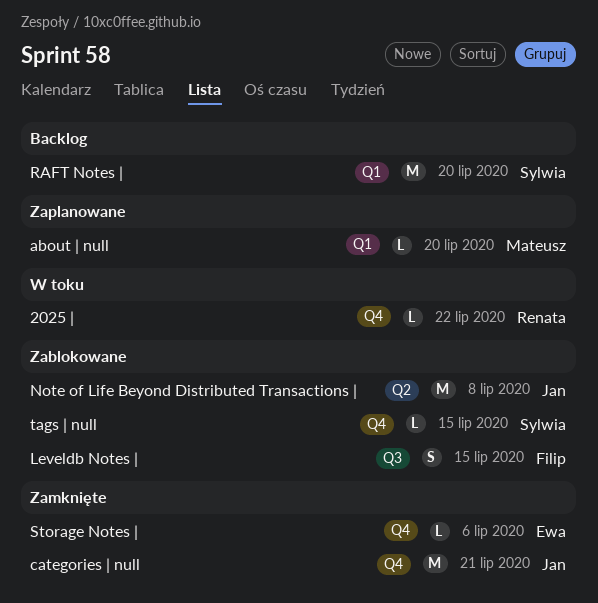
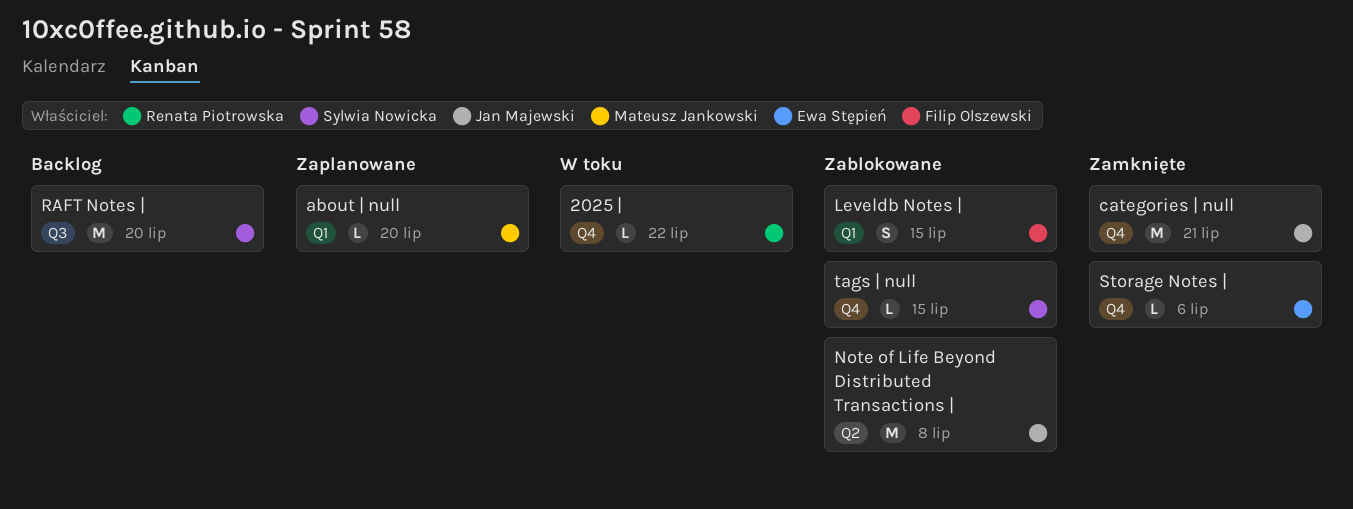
Leveldb Notes |, label: Q3 -> Q1
RAFT Notes |, label: Q1 -> Q3

